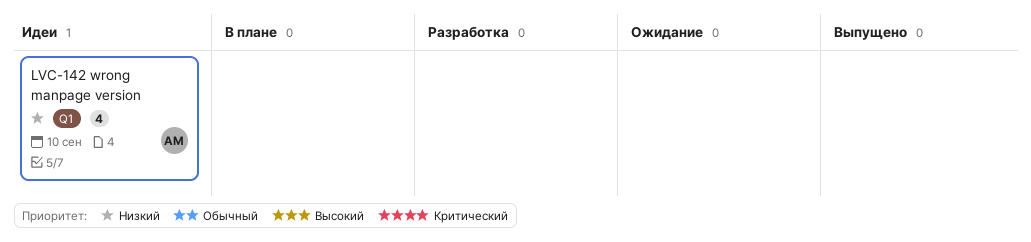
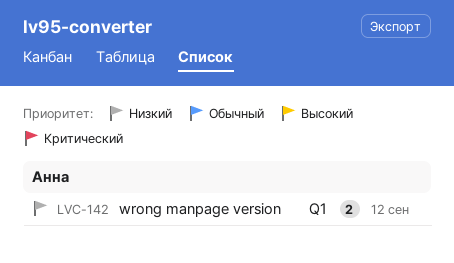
LVC-142, estimate: 4 -> 2
LVC-142, due: Sep 10 -> Sep 12

